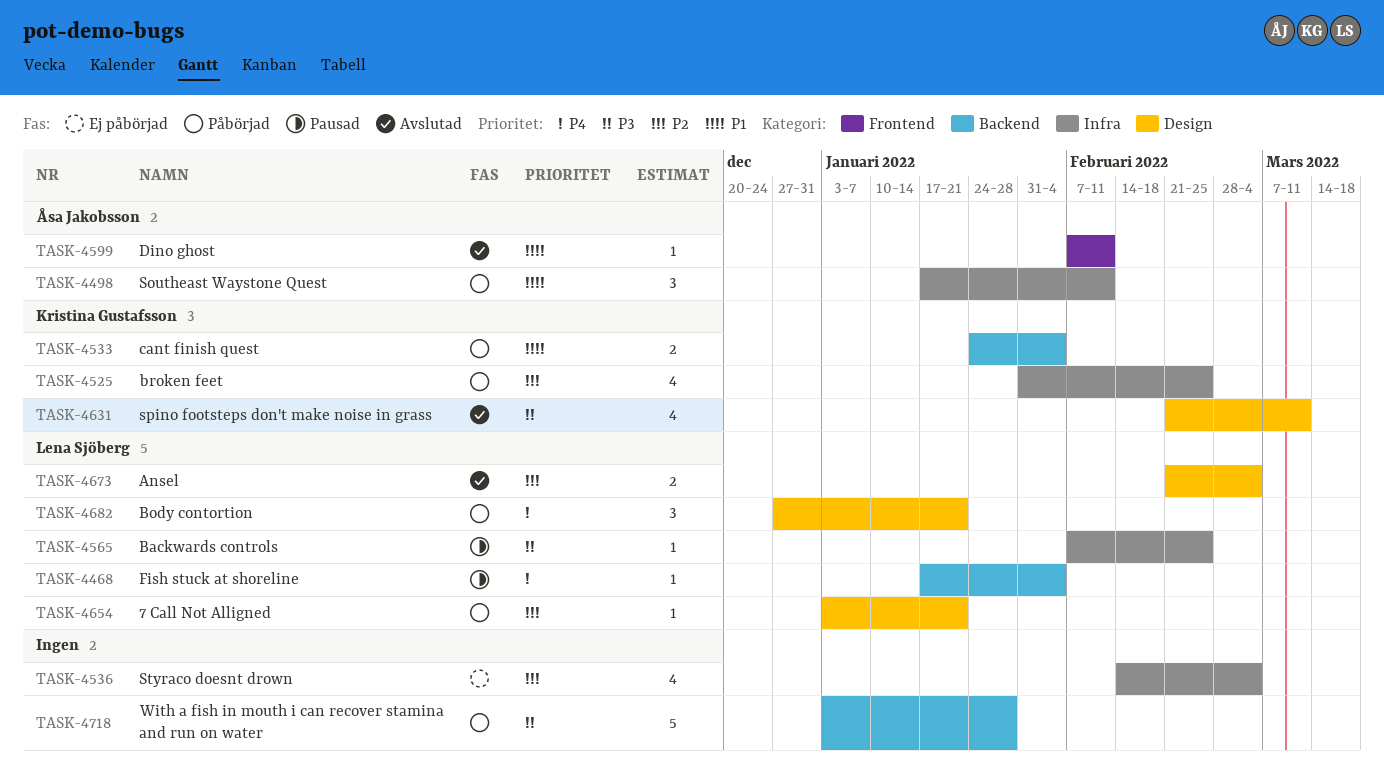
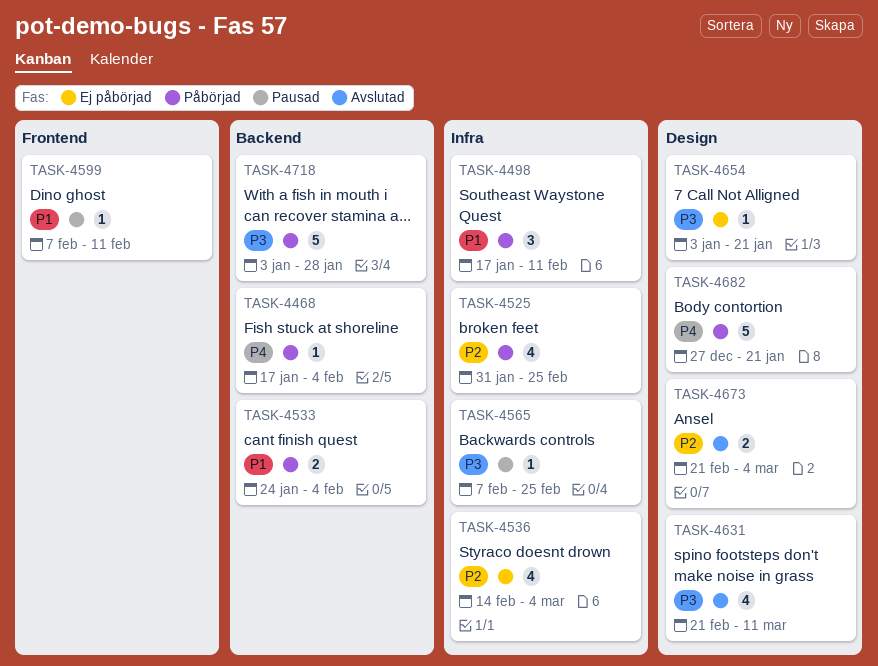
TASK-4468, status: Pausad -> Påbörjad
TASK-4599, status: Avslutad -> Pausad
TASK-4654, status: Påbörjad -> Ej påbörjad
TASK-4654, priority: P2 -> P3
TASK-4682, estimate: 3 -> 5

